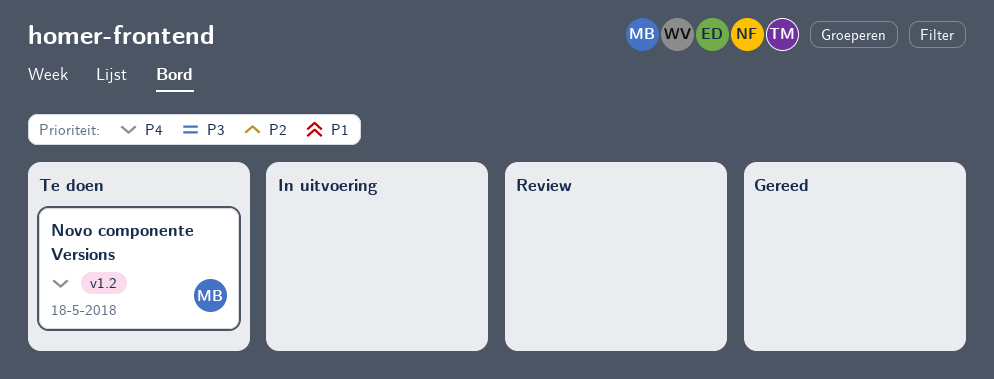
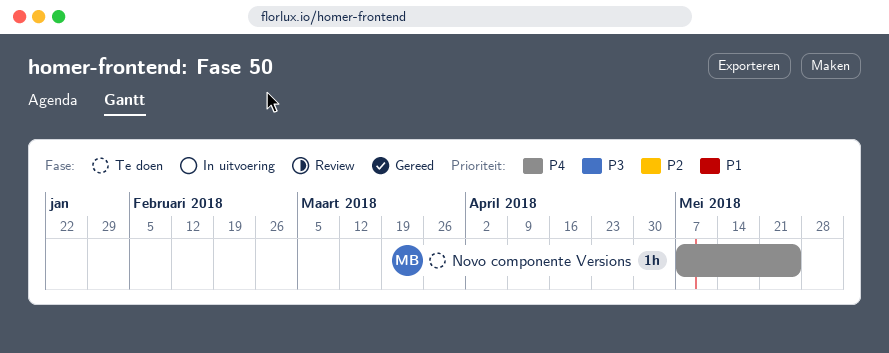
Novo componente Versions, due: May 18 -> May 25

